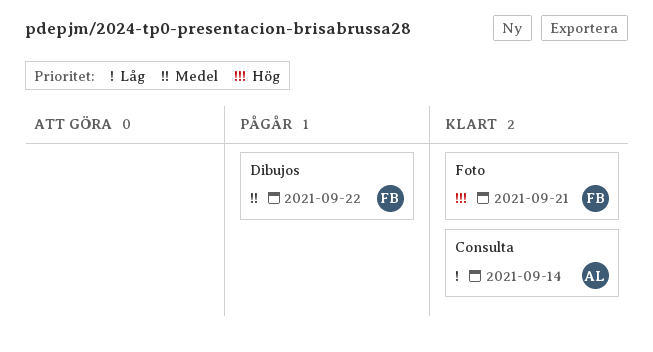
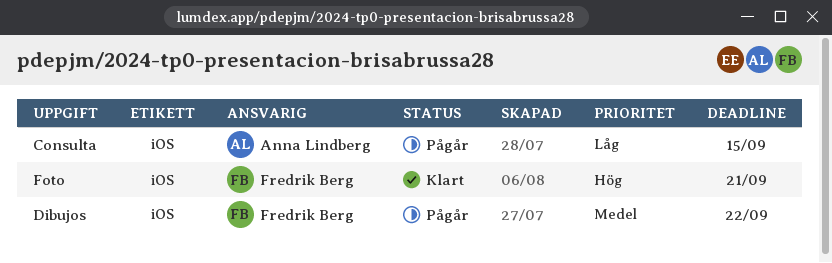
Consulta, status: Klart -> Pågår
Consulta, due: Sep 14 -> Sep 15

